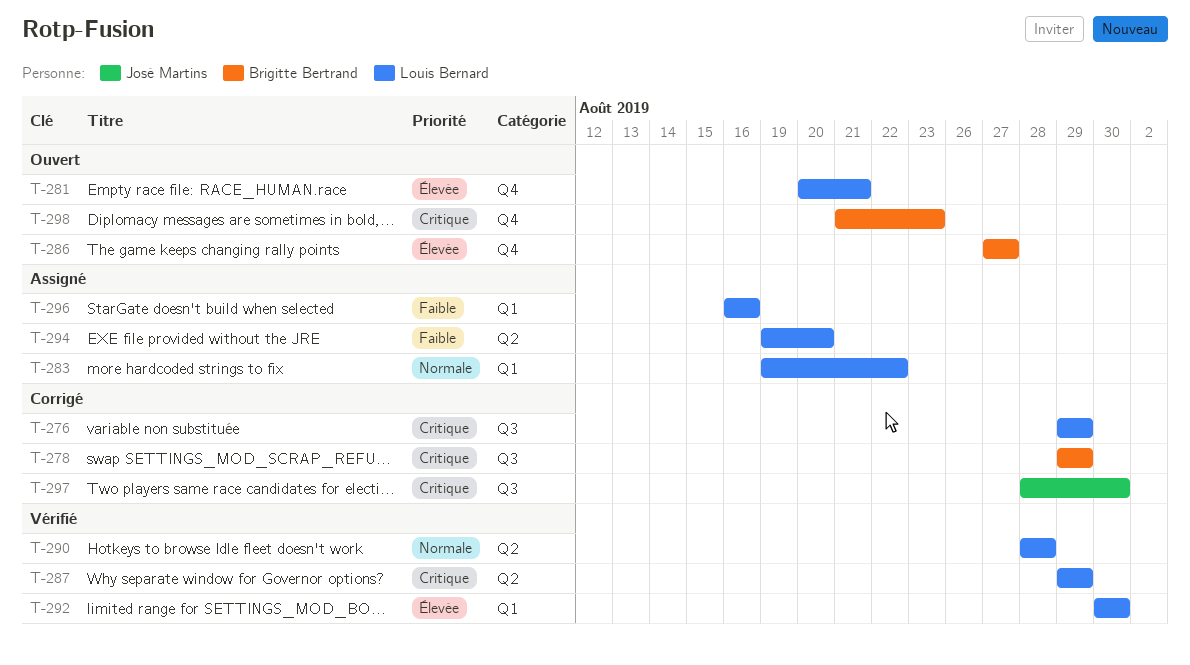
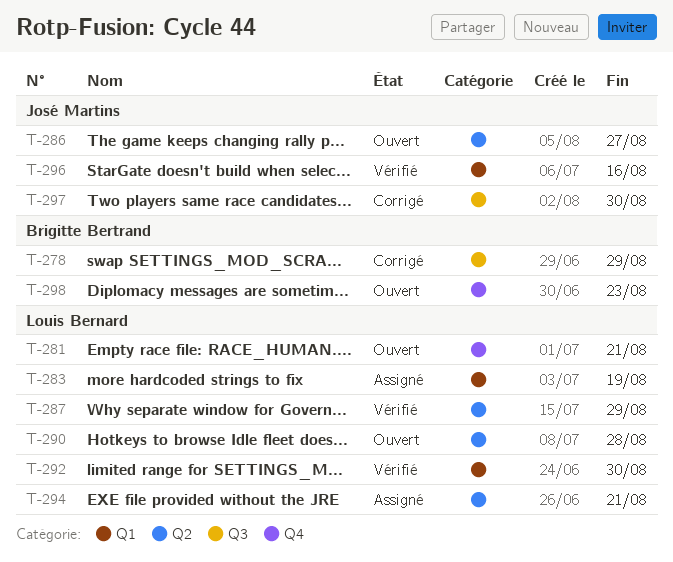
T-276: present -> none
T-283, due: Aug 22 -> Aug 19
T-286, owner: Brigitte Bertrand -> José Martins
T-286, label: Q4 -> Q2
T-290, status: Vérifié -> Ouvert
T-294, due: Aug 20 -> Aug 21
T-296, status: Assigné -> Vérifié
T-296, owner: Louis Bernard -> José Martins

